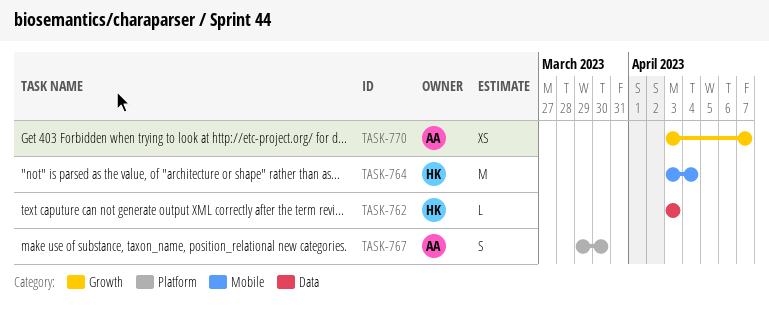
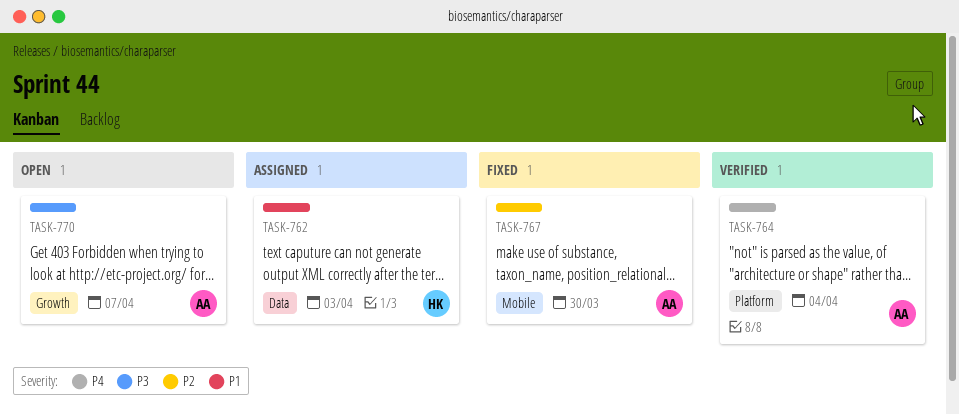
TASK-764, owner: HK -> AA
TASK-764, label: Mobile -> Platform
TASK-767, label: Platform -> Mobile

